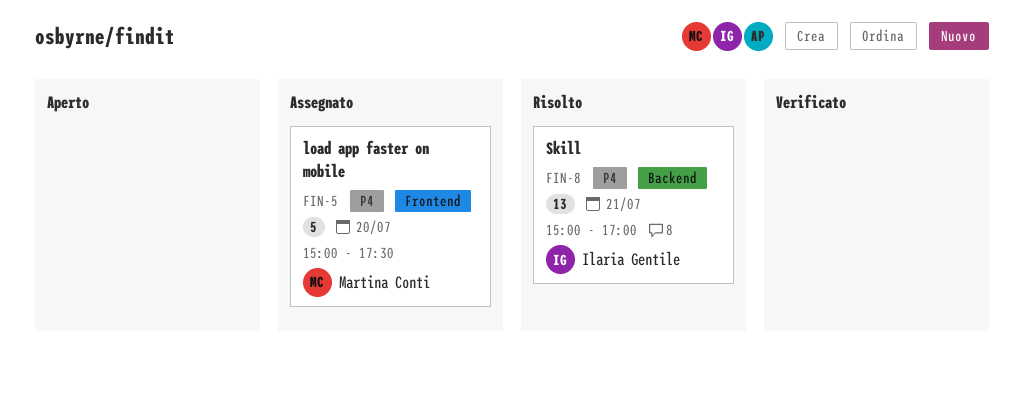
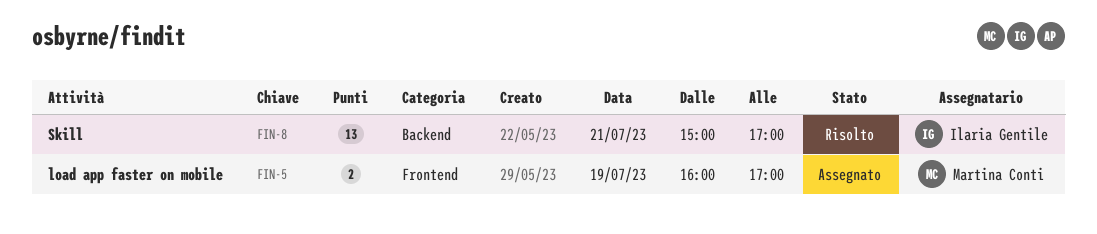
FIN-5, estimate: 5 -> 2
FIN-5, day: Jul 20 -> Jul 19
FIN-5, begins: 15:00 -> 16:00
FIN-5, ends: 17:30 -> 17:00

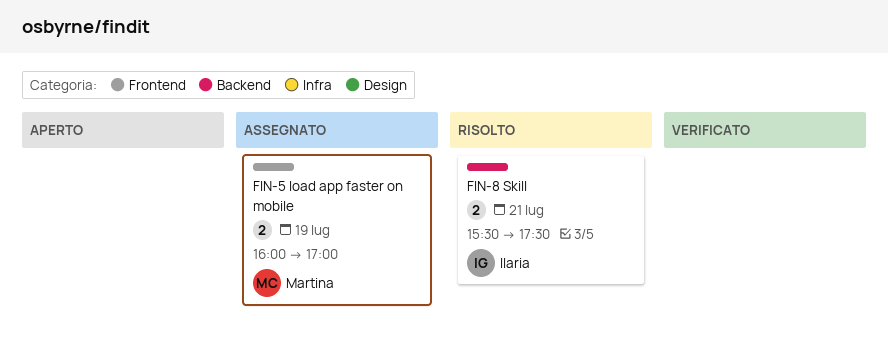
FIN-8, estimate: 13 -> 2
FIN-8, begins: 15:00 -> 15:30
FIN-8, ends: 17:00 -> 17:30

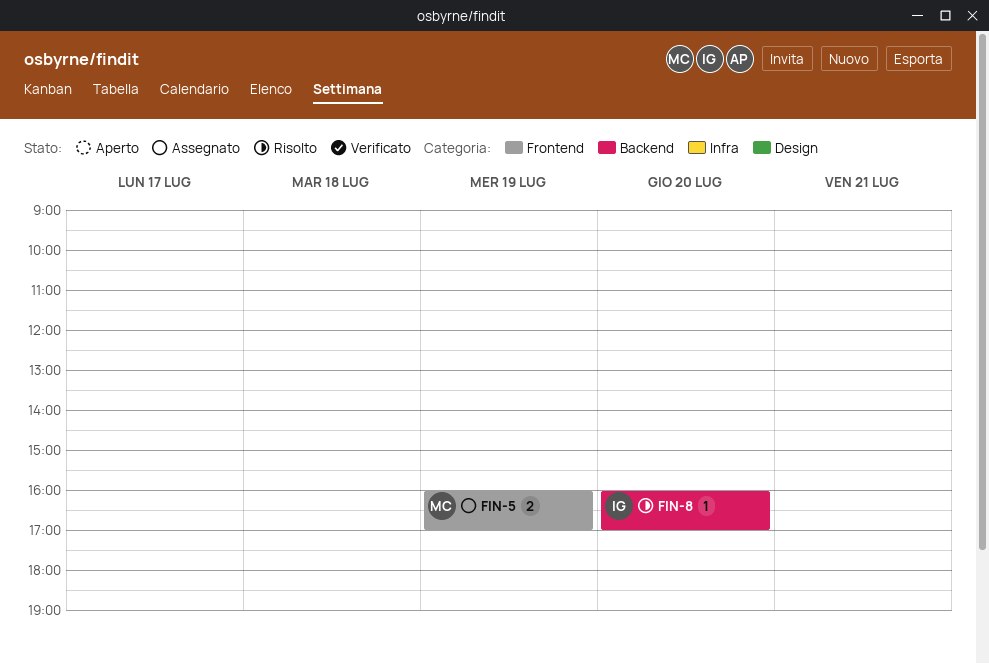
FIN-8, estimate: 2 -> 1
FIN-8, day: Jul 21 -> Jul 20
FIN-8, begins: 15:30 -> 16:00
FIN-8, ends: 17:30 -> 17:00

